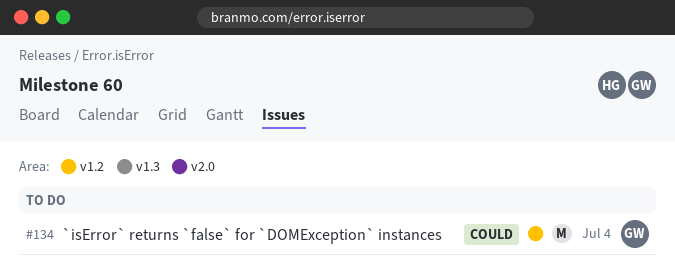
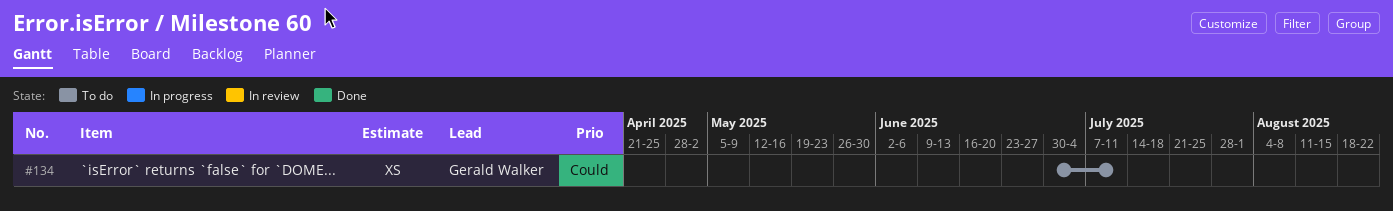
#134, estimate: M -> XS
#134, due: Jul 4 -> Jul 11

